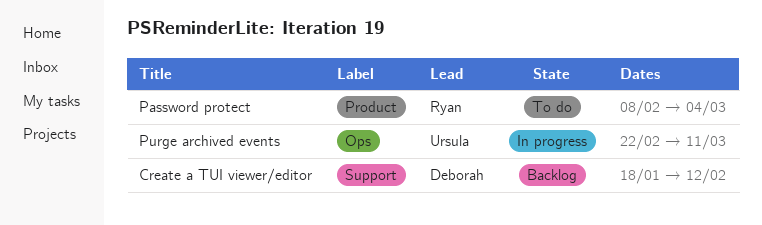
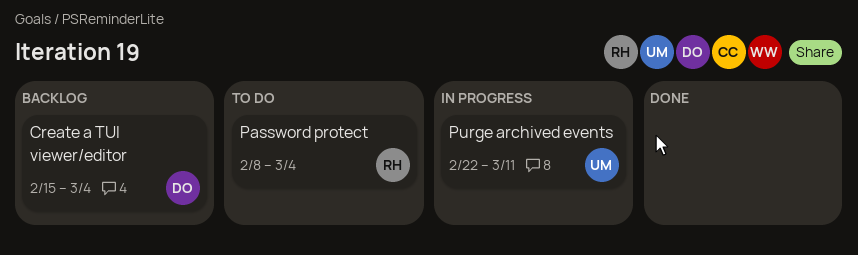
Create a TUI viewer/editor, start: Jan 18 -> Feb 15
Create a TUI viewer/editor, due: Feb 12 -> Mar 4

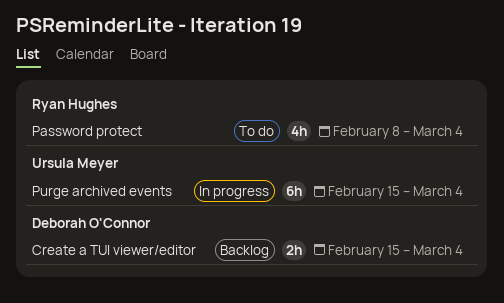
Purge archived events, start: Feb 22 -> Feb 15
Purge archived events, due: Mar 11 -> Mar 4

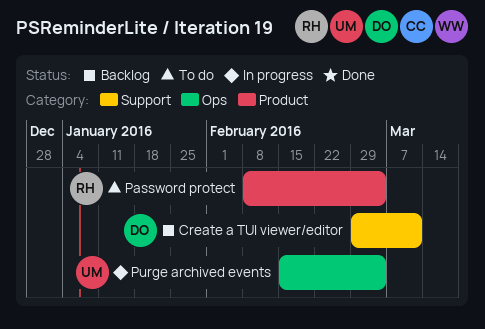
Create a TUI viewer/editor, start: Feb 15 -> Feb 29
Create a TUI viewer/editor, due: Mar 4 -> Mar 11

